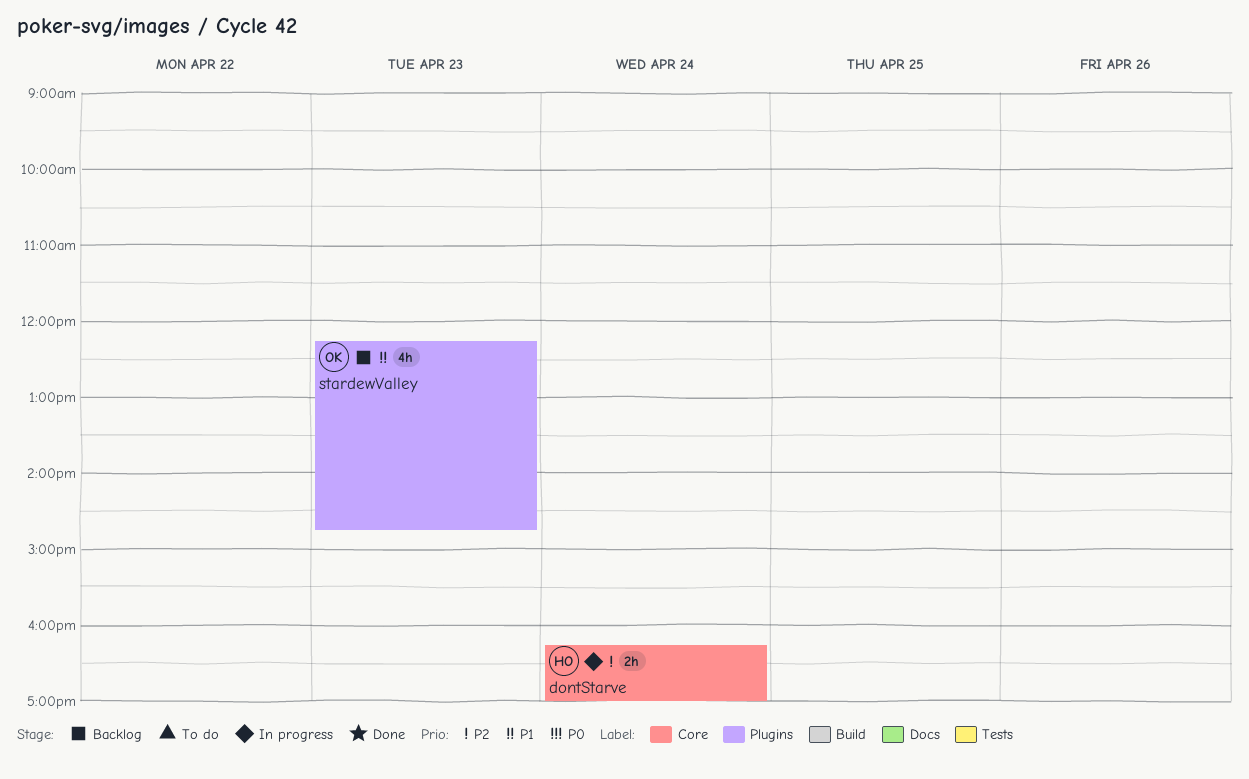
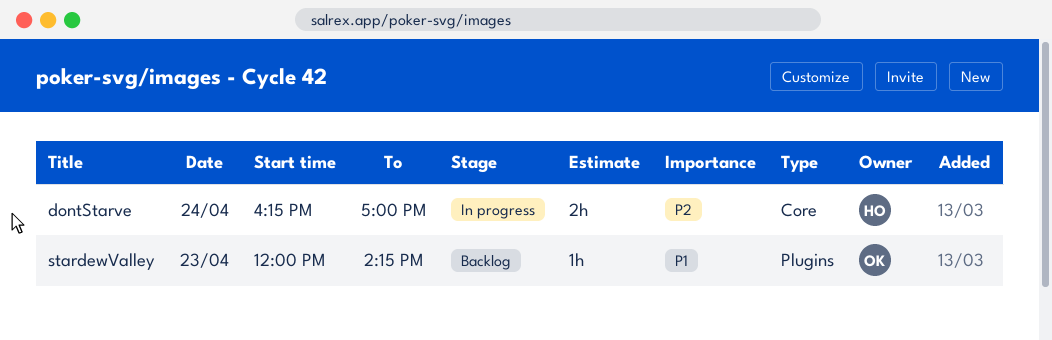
stardewValley, estimate: 4h -> 1h
stardewValley, begins: 12:15 -> 12:00
stardewValley, ends: 14:45 -> 14:15

